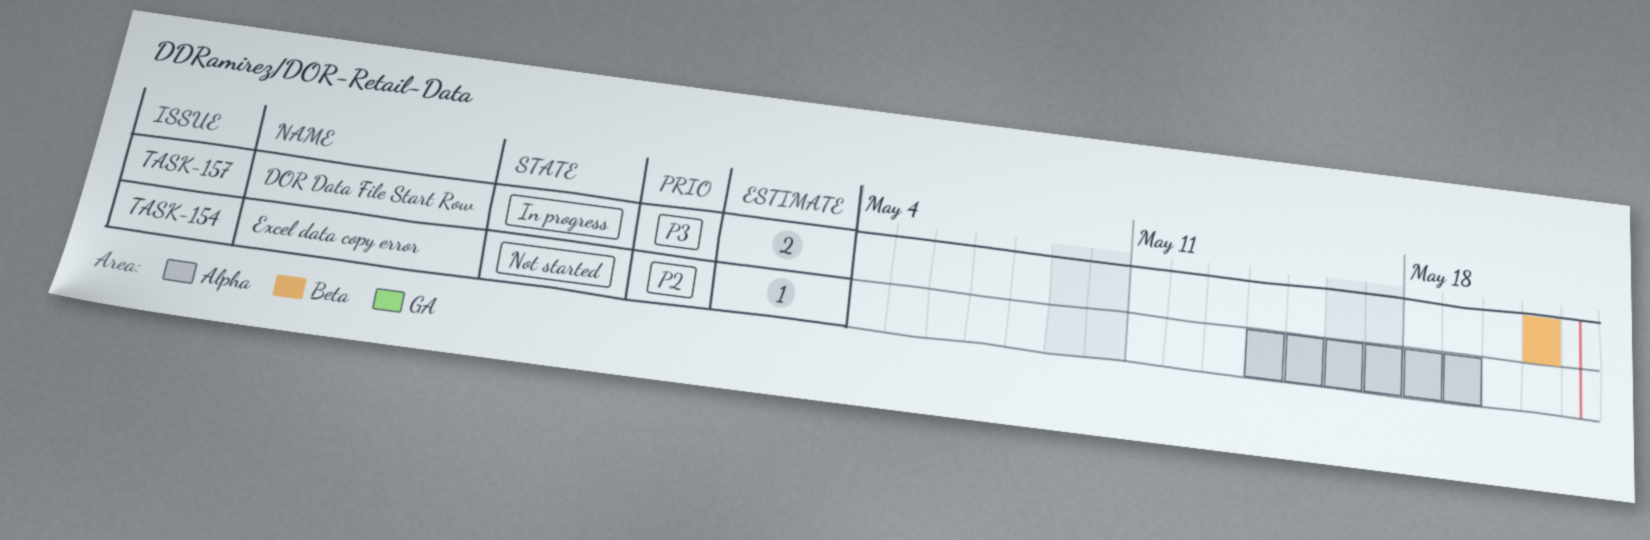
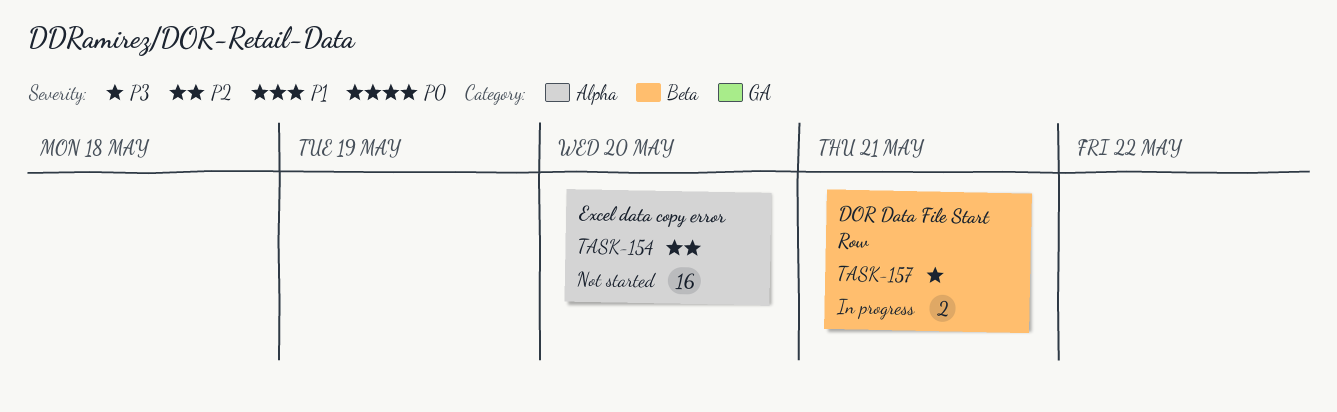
TASK-154, estimate: 1 -> 16
TASK-154, due: May 19 -> May 20

